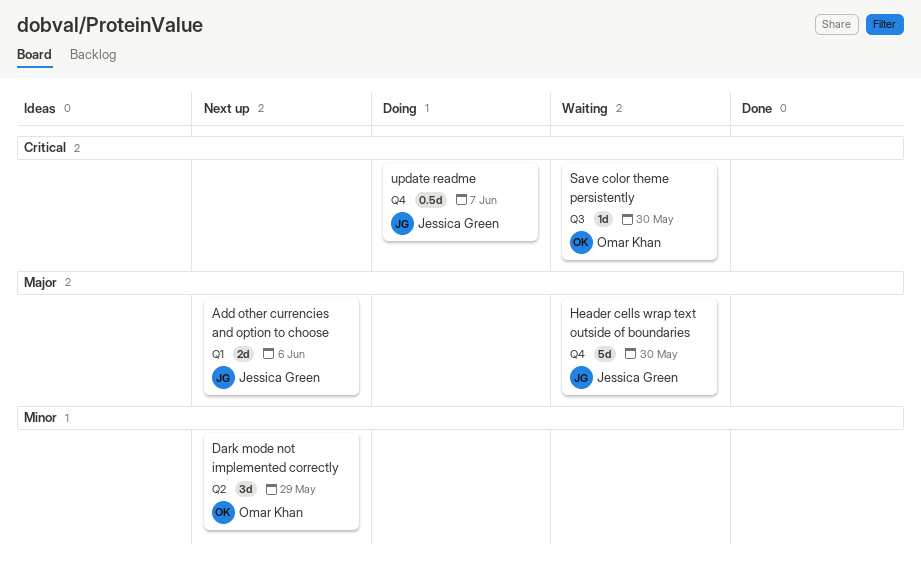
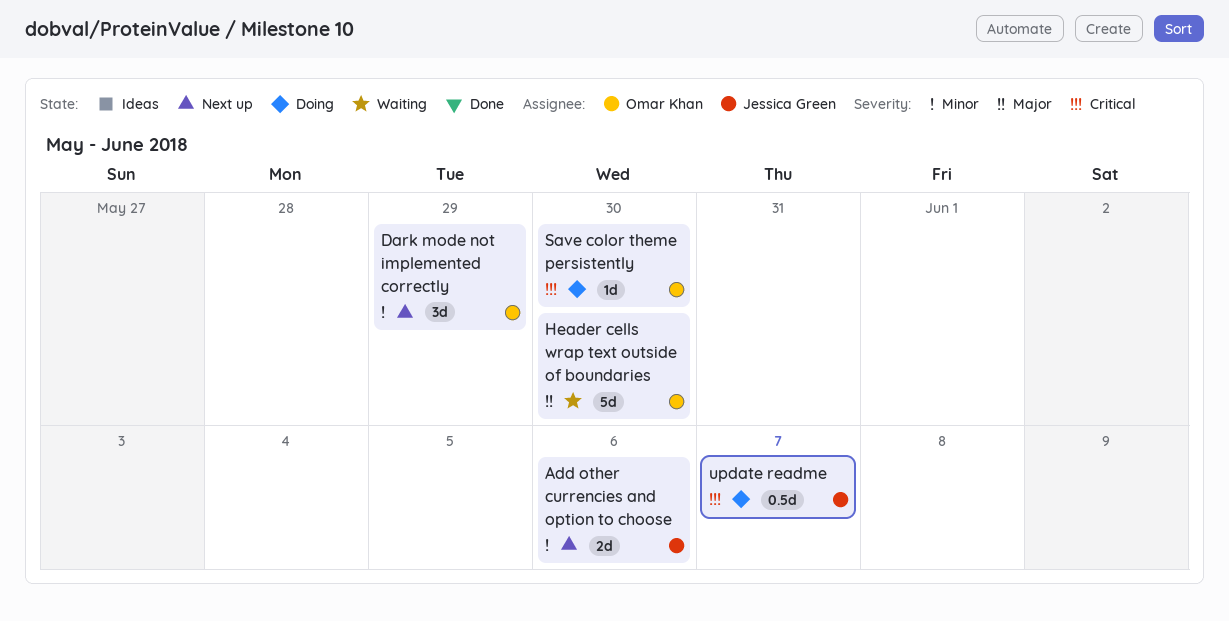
Add other currencies and option to choose, priority: Major -> Minor
Header cells wrap text outside of boundaries, owner: Jessica Green -> Omar Khan
Save color theme persistently, status: Waiting -> Doing

